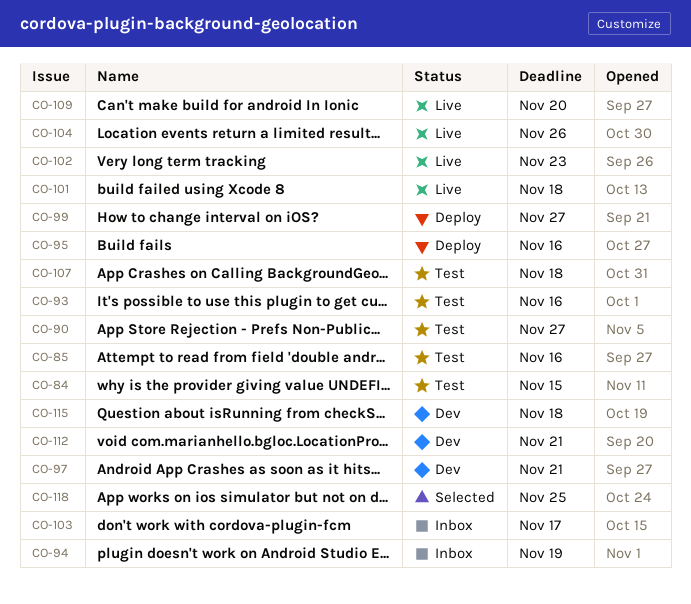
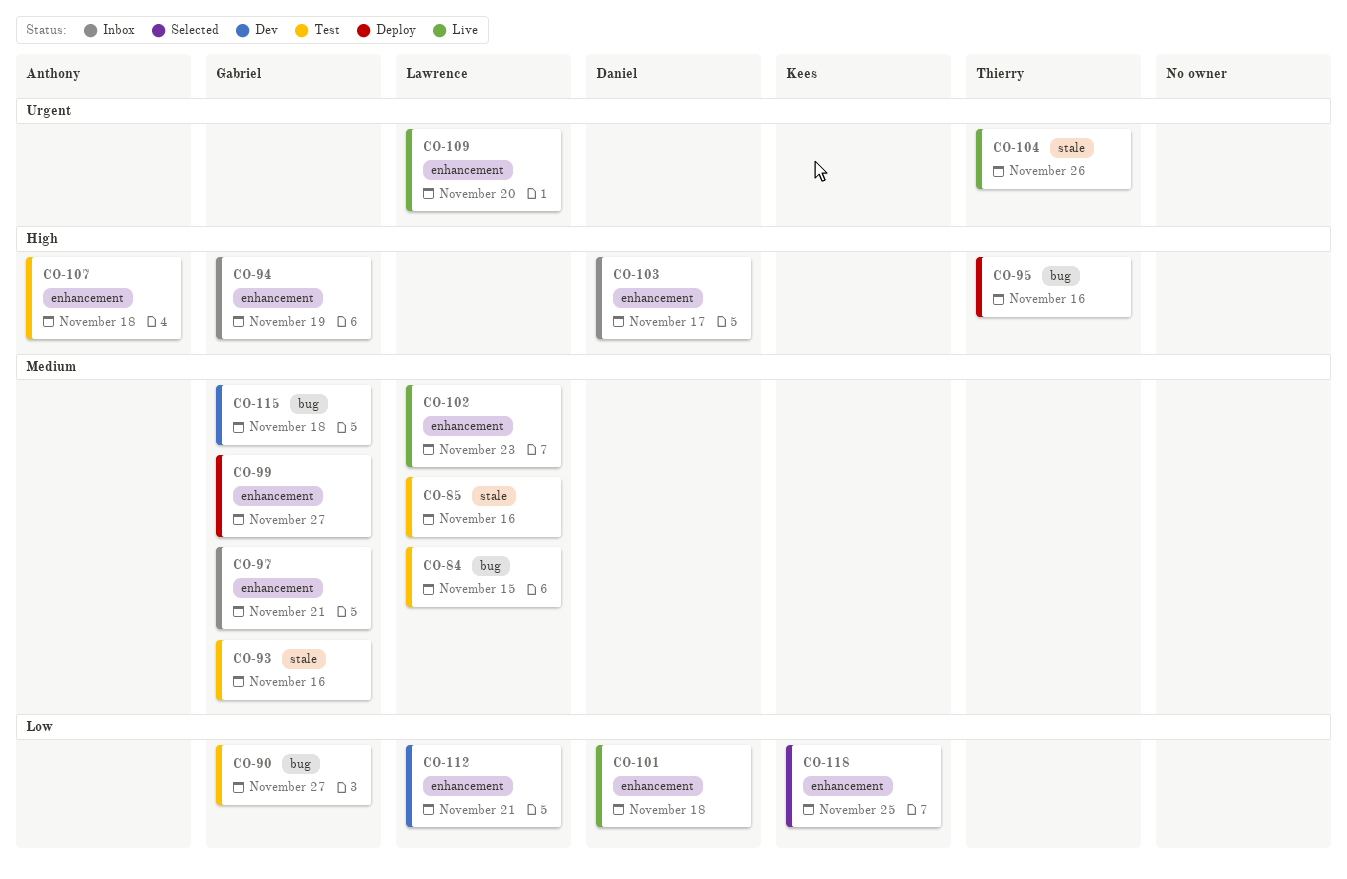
CO-97, status: Dev -> Inbox

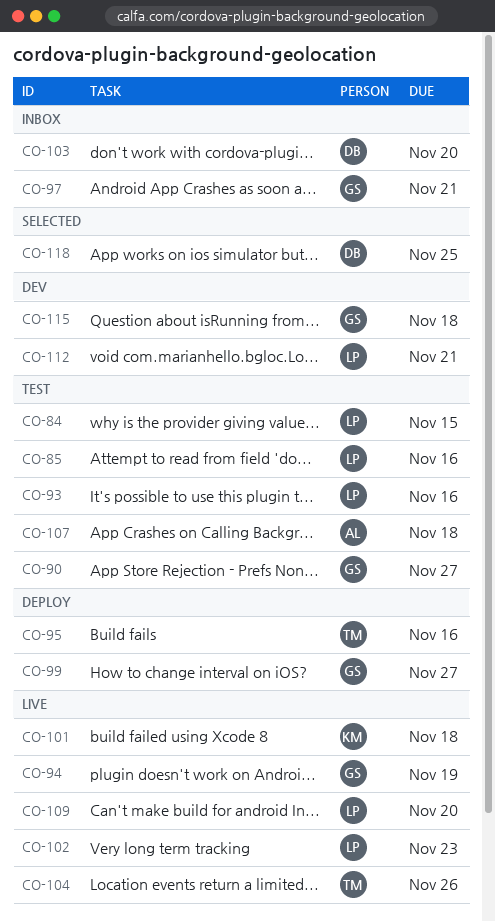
CO-93, owner: Gabriel -> Lawrence
CO-94, status: Inbox -> Live
CO-101, owner: Daniel -> Kees
CO-103, due: Nov 17 -> Nov 20
CO-118, owner: Kees -> Daniel

